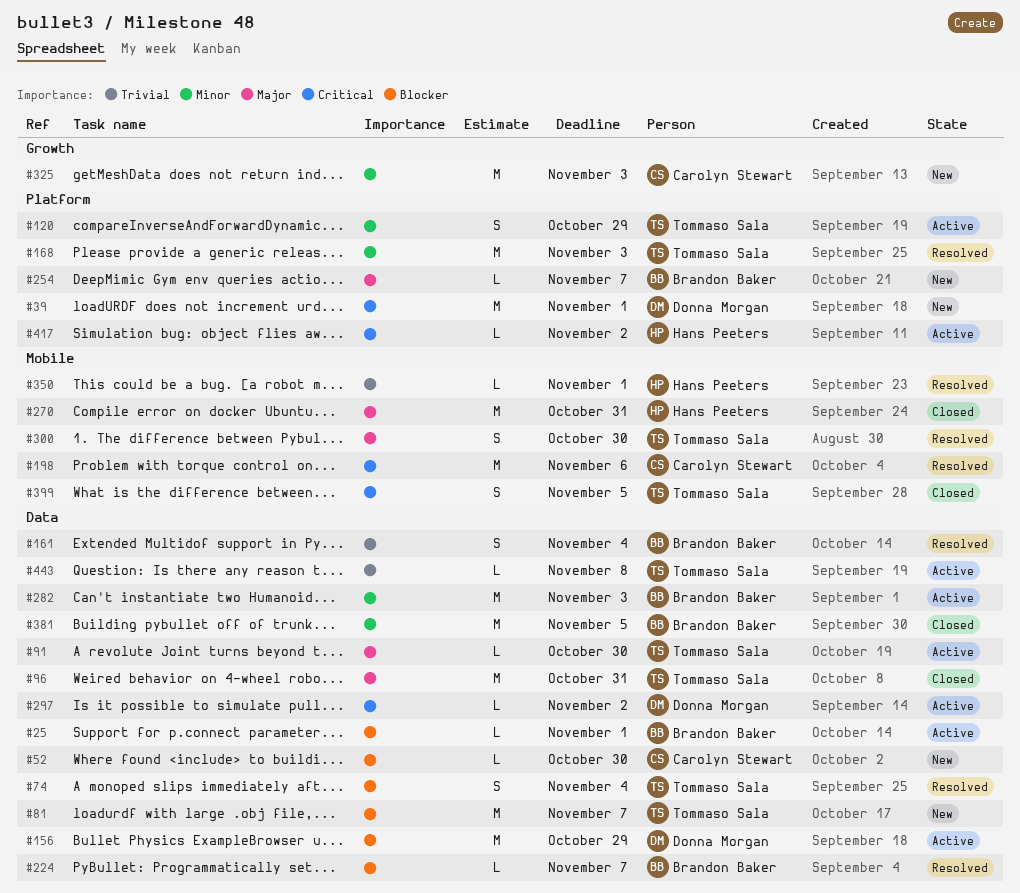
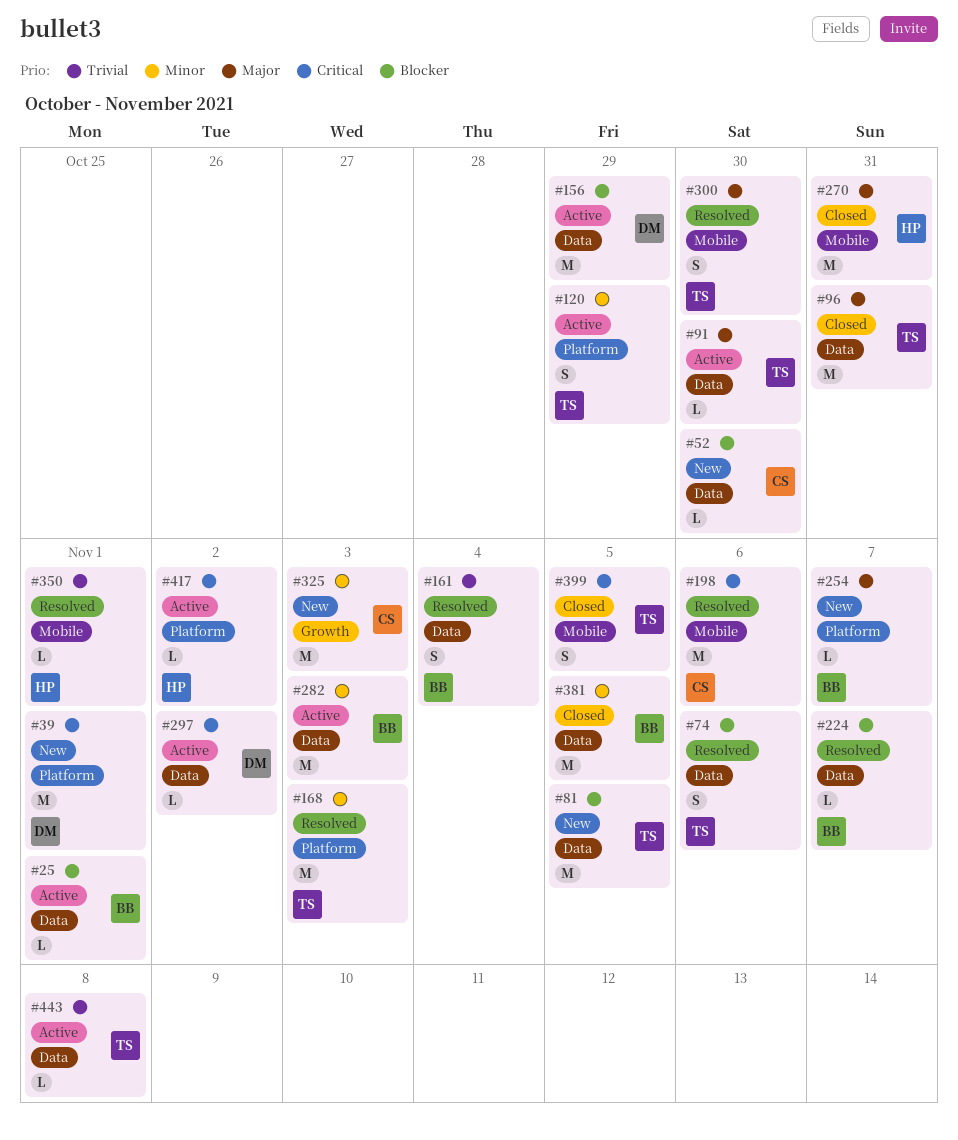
#74, due: Nov 4 -> Nov 6
#81, due: Nov 7 -> Nov 5

